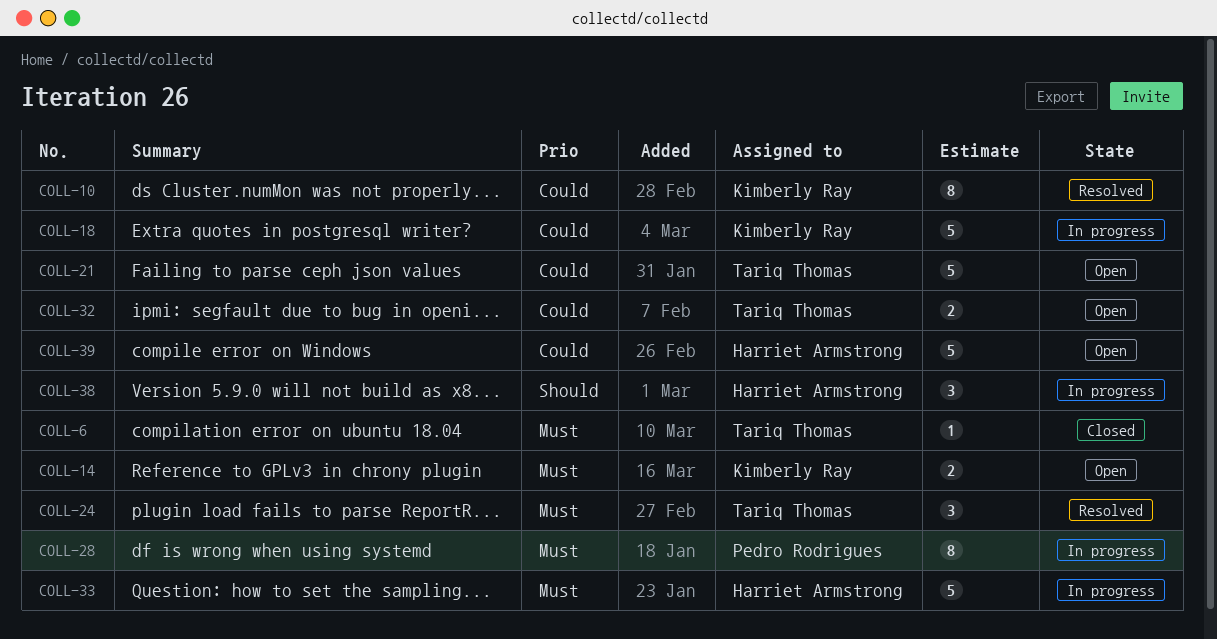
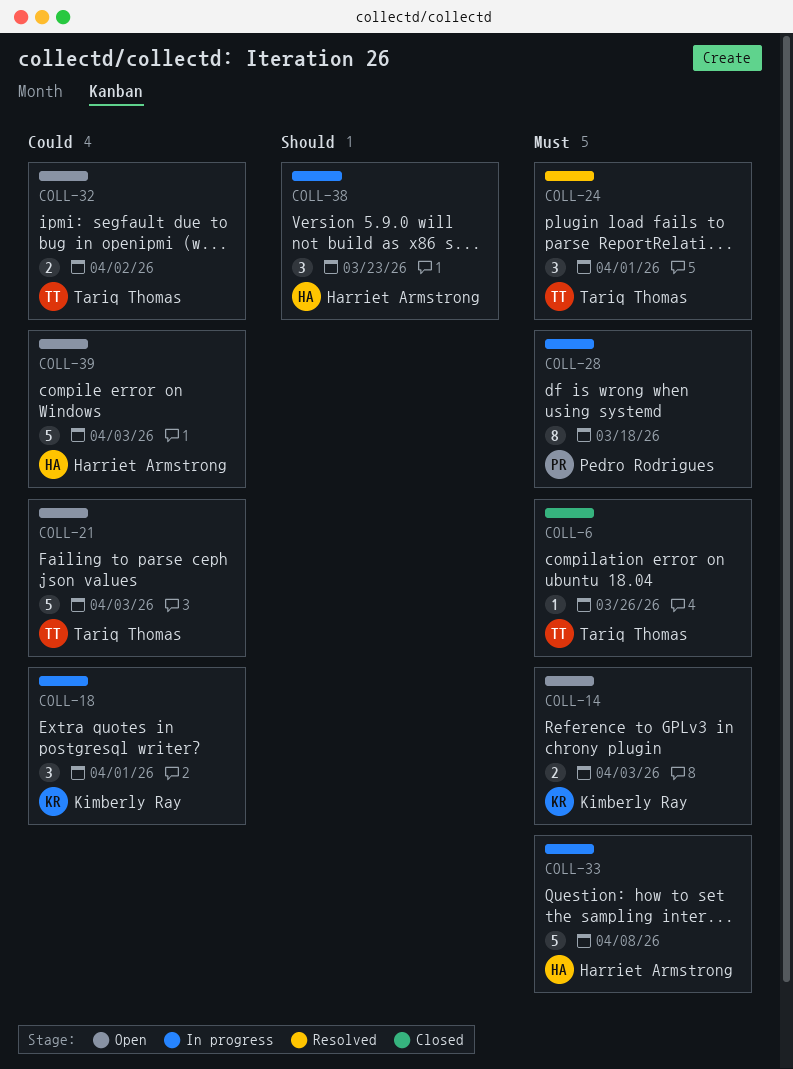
COLL-10: present -> none
COLL-18, estimate: 5 -> 3

